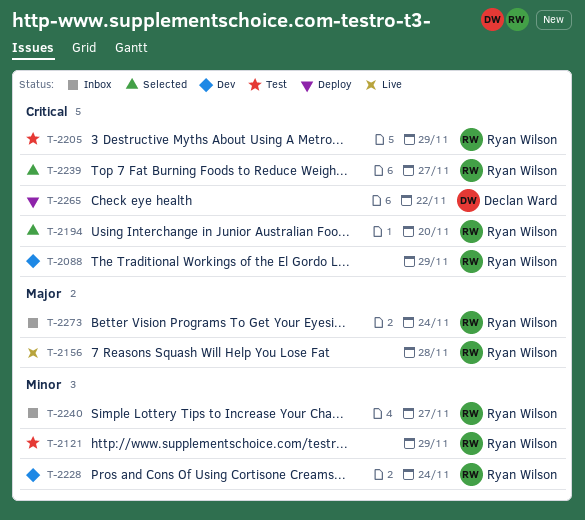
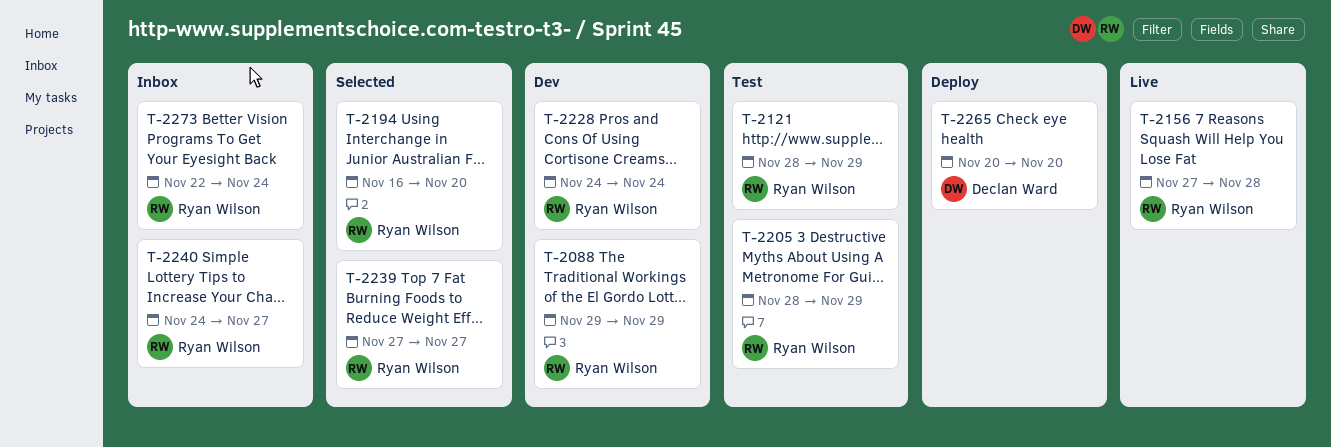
T-2265, due: Nov 22 -> Nov 20

